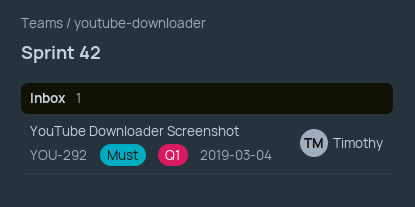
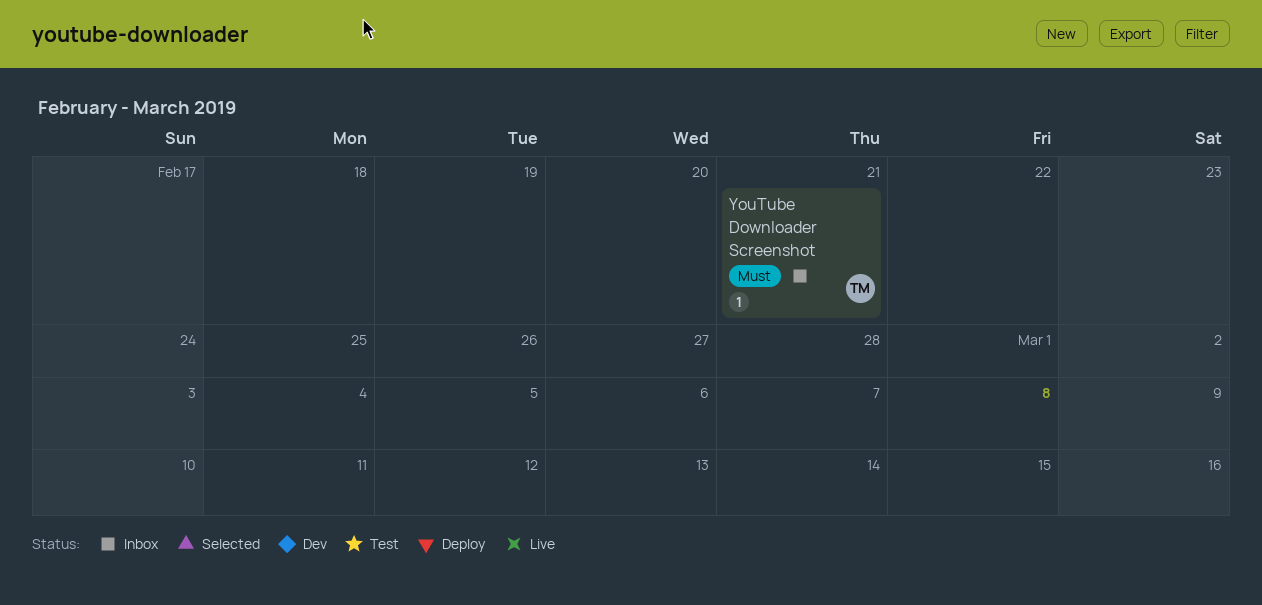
YouTube Downloader Screenshot, due: Mar 4 -> Feb 21

